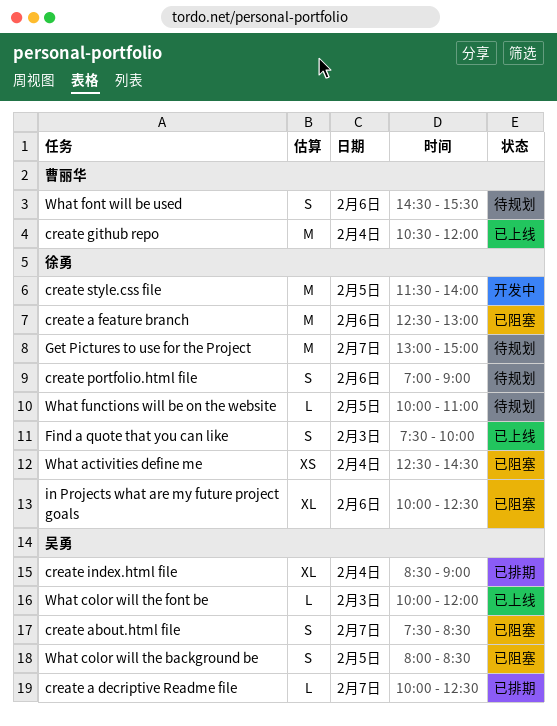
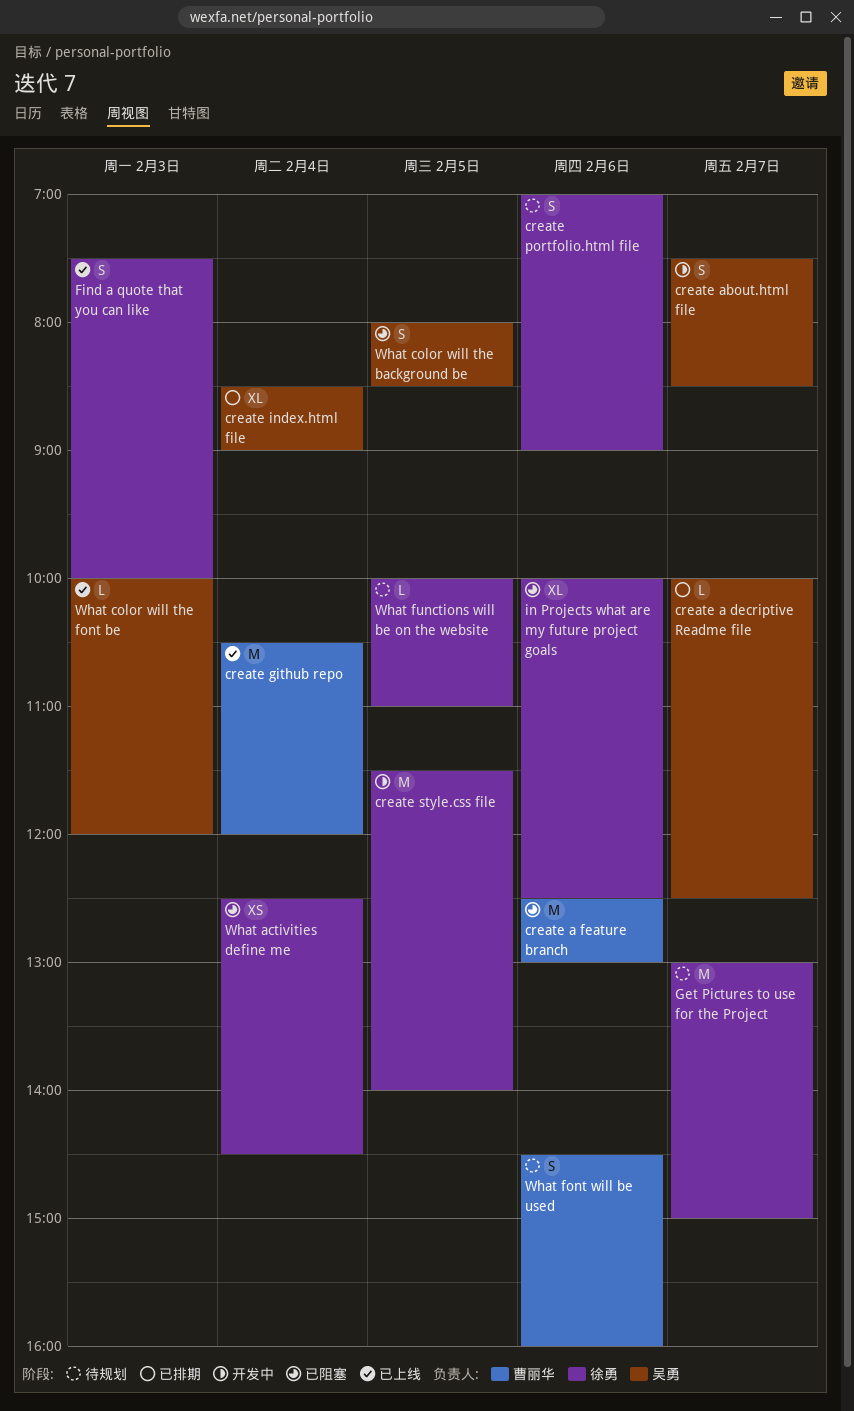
create a feature branch, owner: 徐勇 -> 曹丽华
create about.html file, status: 已阻塞 -> 开发中
What font will be used, ends: 15:30 -> 16:00

